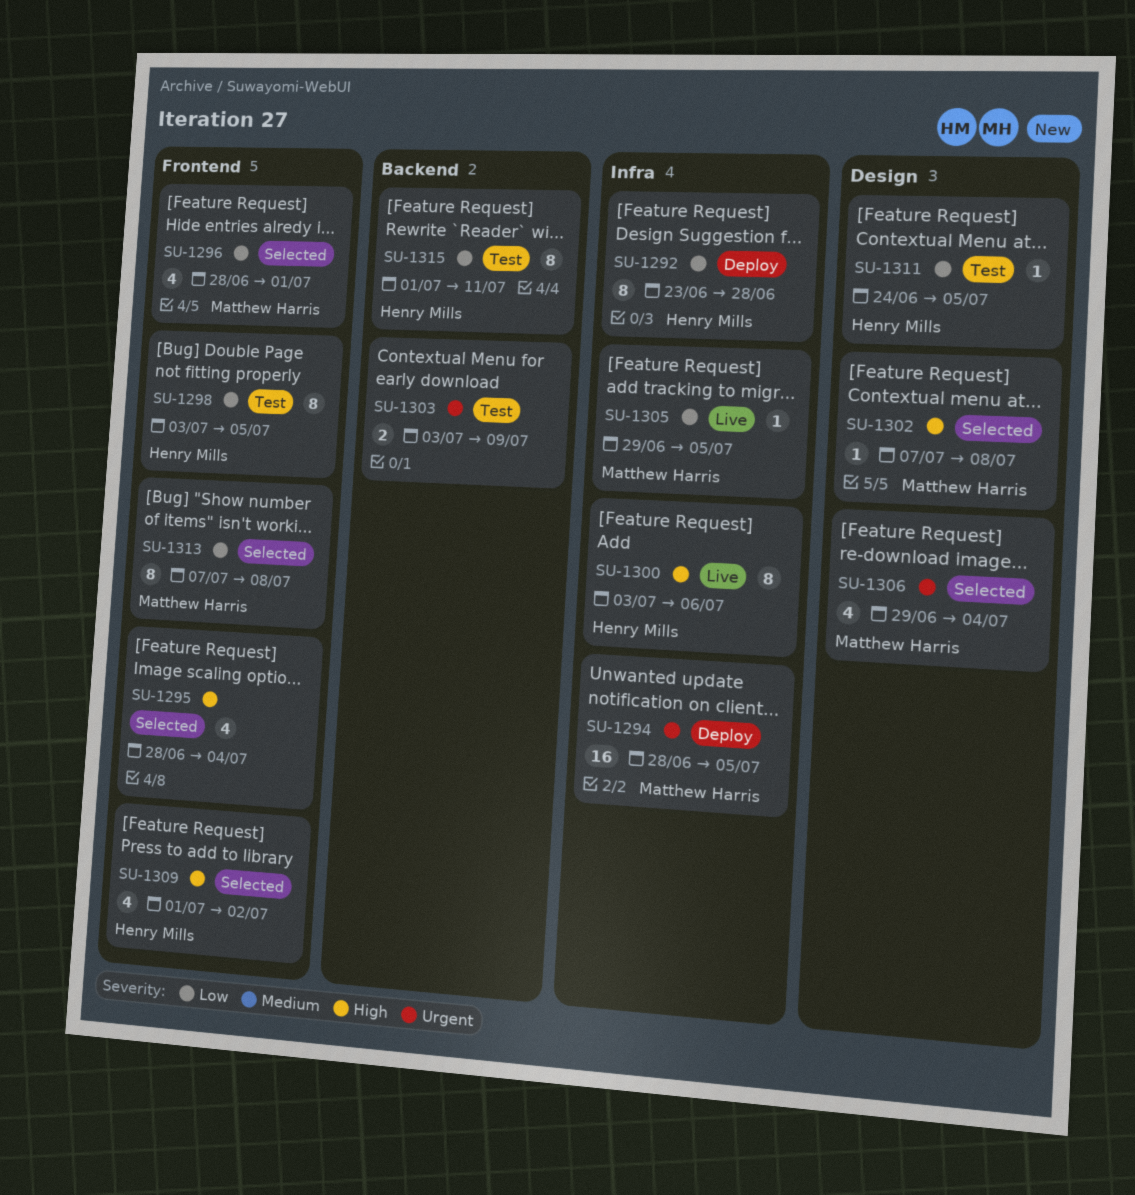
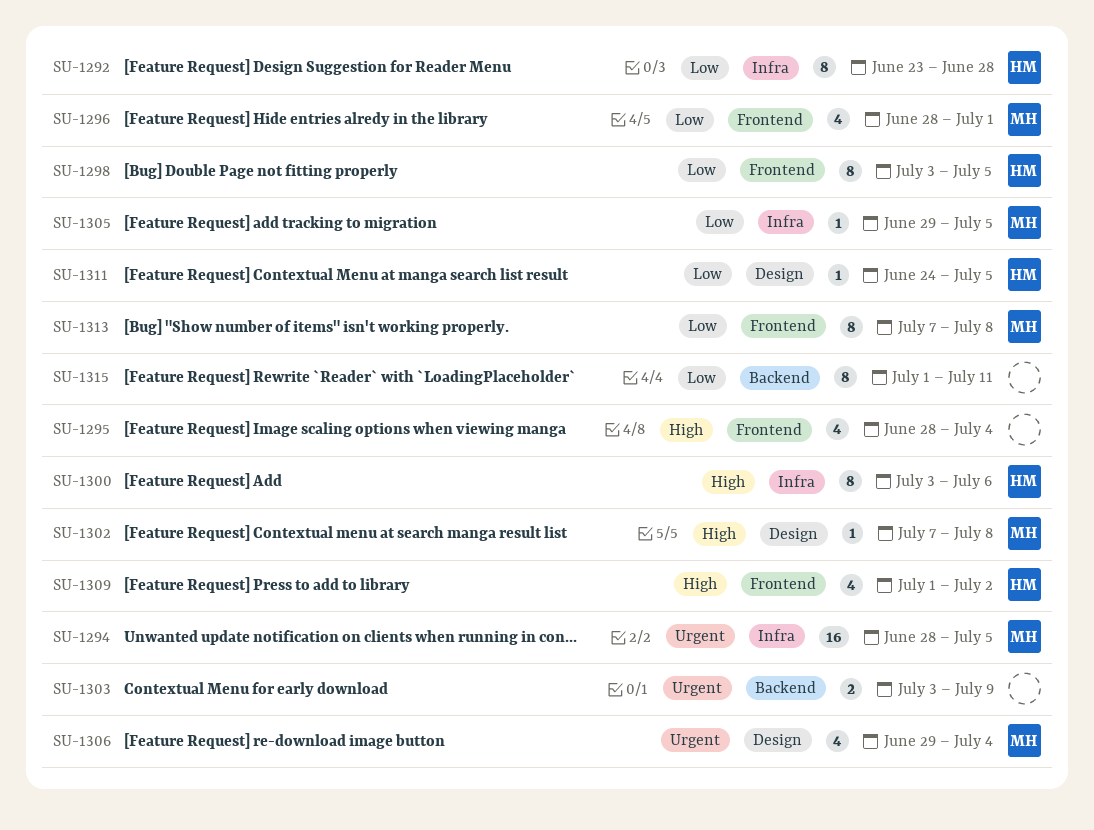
SU-1315, owner: Henry Mills -> none

